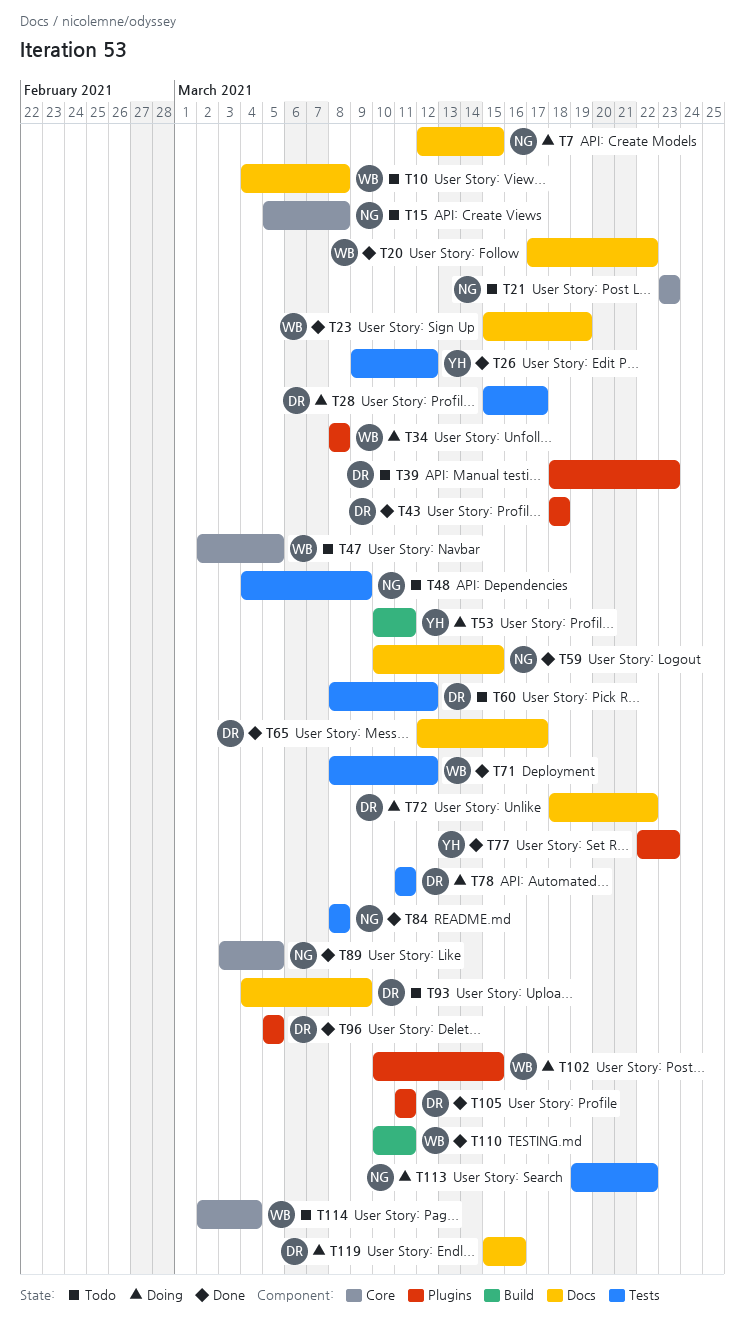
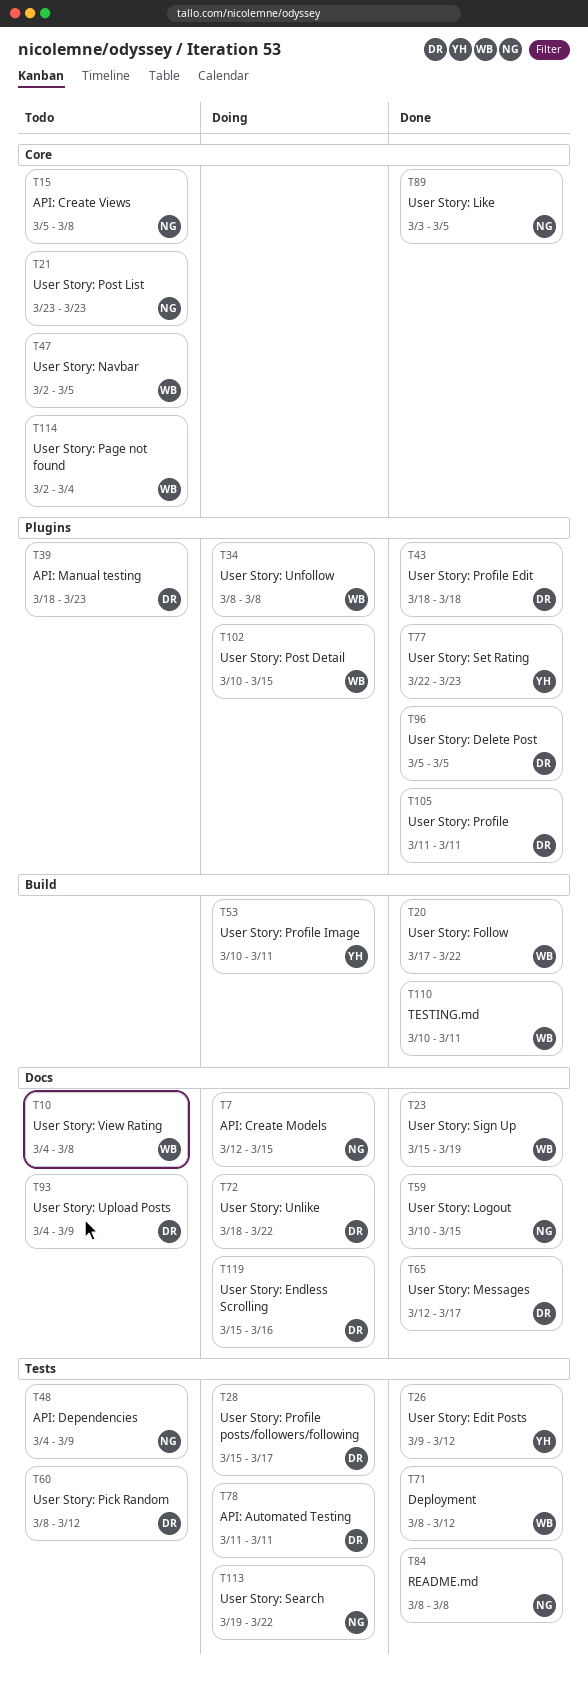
T20, label: Docs -> Build

